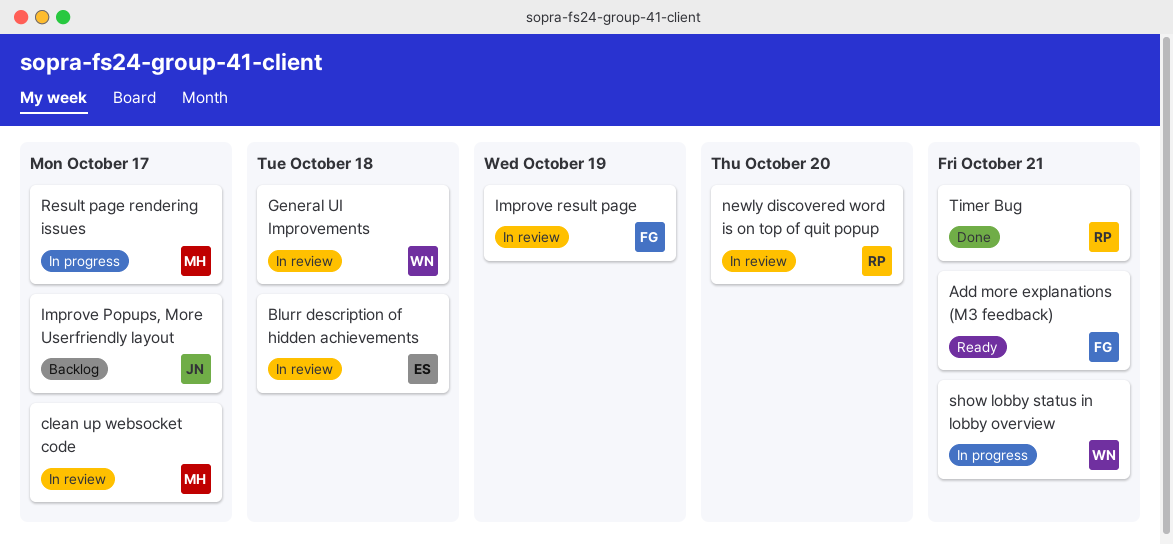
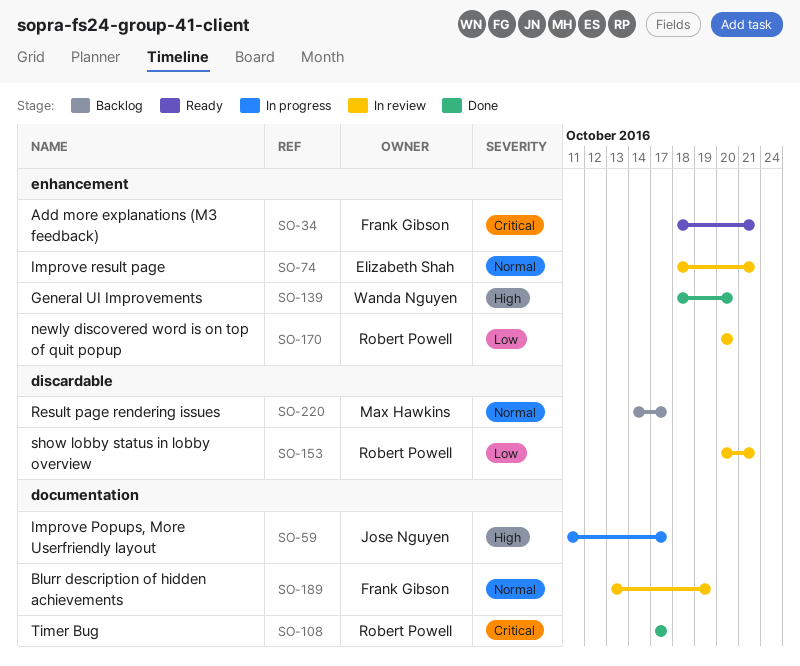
Blurr description of hidden achievements, owner: Elizabeth Shah -> Frank Gibson
Blurr description of hidden achievements, due: Oct 18 -> Oct 19
clean up websocket code: present -> none
General UI Improvements, status: In review -> Done
General UI Improvements, due: Oct 18 -> Oct 20
Improve Popups, More Userfriendly layout, status: Backlog -> In progress
Improve result page, owner: Frank Gibson -> Elizabeth Shah
Improve result page, due: Oct 19 -> Oct 21
Result page rendering issues, status: In progress -> Backlog
show lobby status in lobby overview, status: In progress -> In review
show lobby status in lobby overview, owner: Wanda Nguyen -> Robert Powell
Timer Bug, due: Oct 21 -> Oct 17

